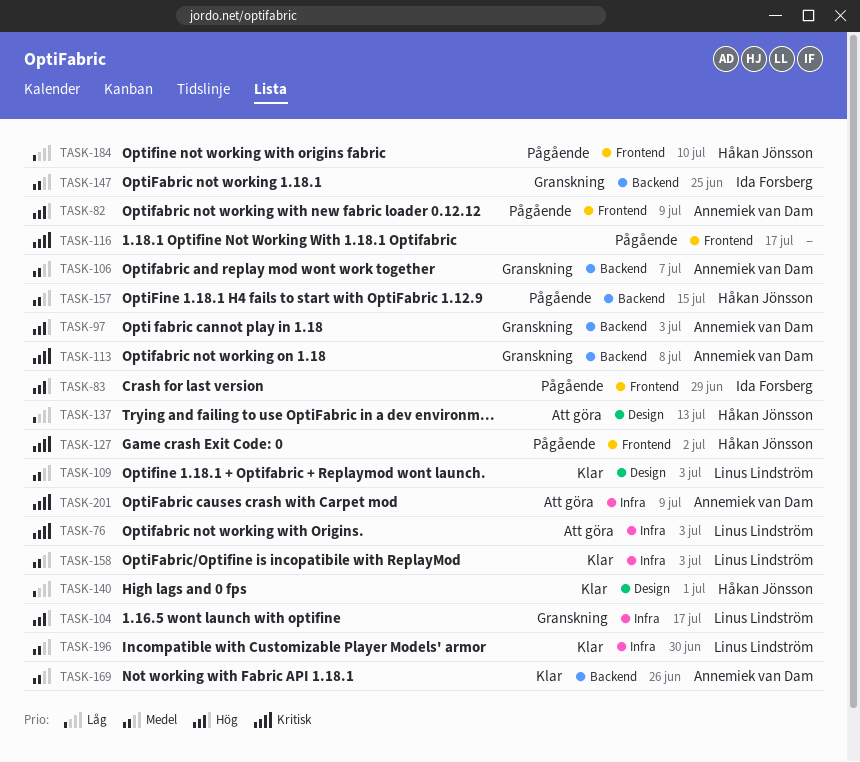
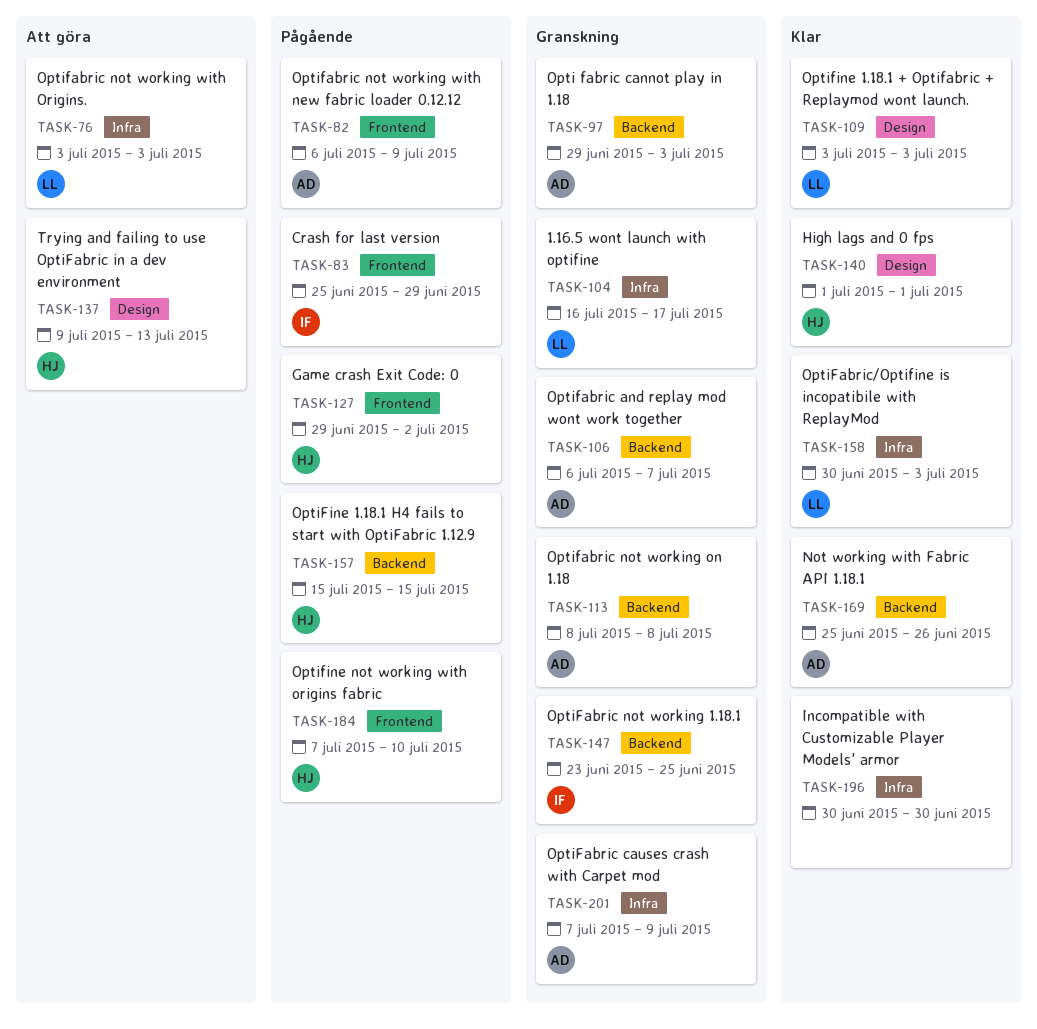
TASK-116: present -> none
TASK-196, owner: Linus Lindström -> none
TASK-201, status: Att göra -> Granskning

